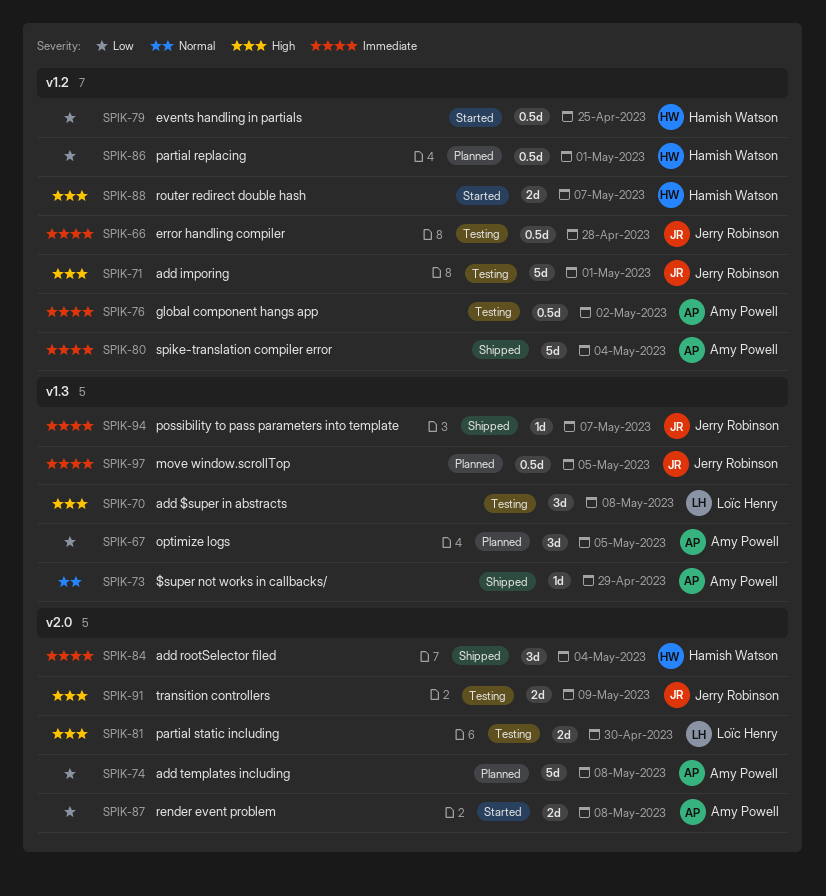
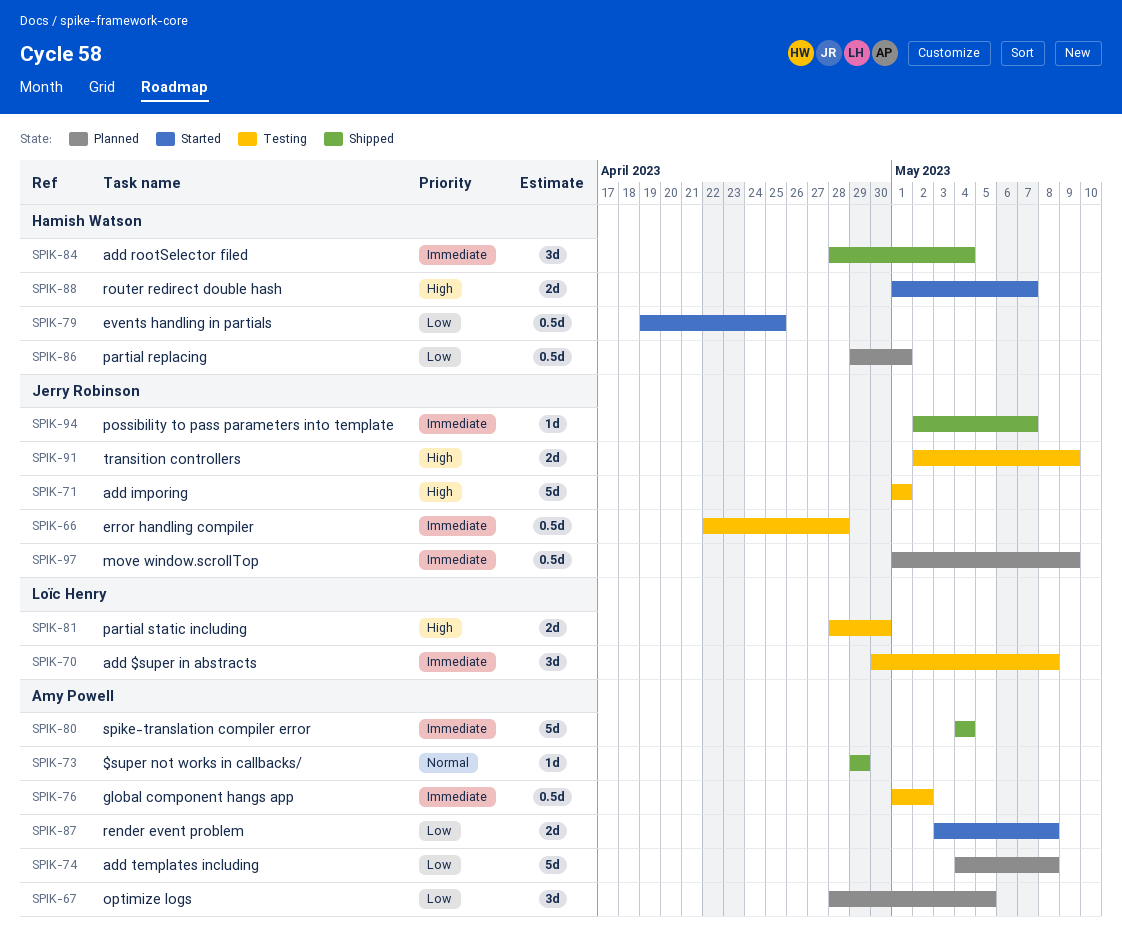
SPIK-70, priority: High -> Immediate
SPIK-97, due: May 5 -> May 9

